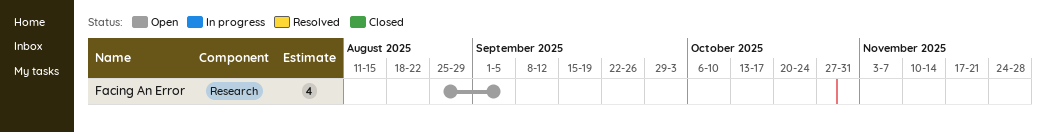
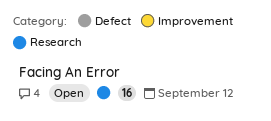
Facing An Error, estimate: 4 -> 16
Facing An Error, due: Sep 5 -> Sep 12

